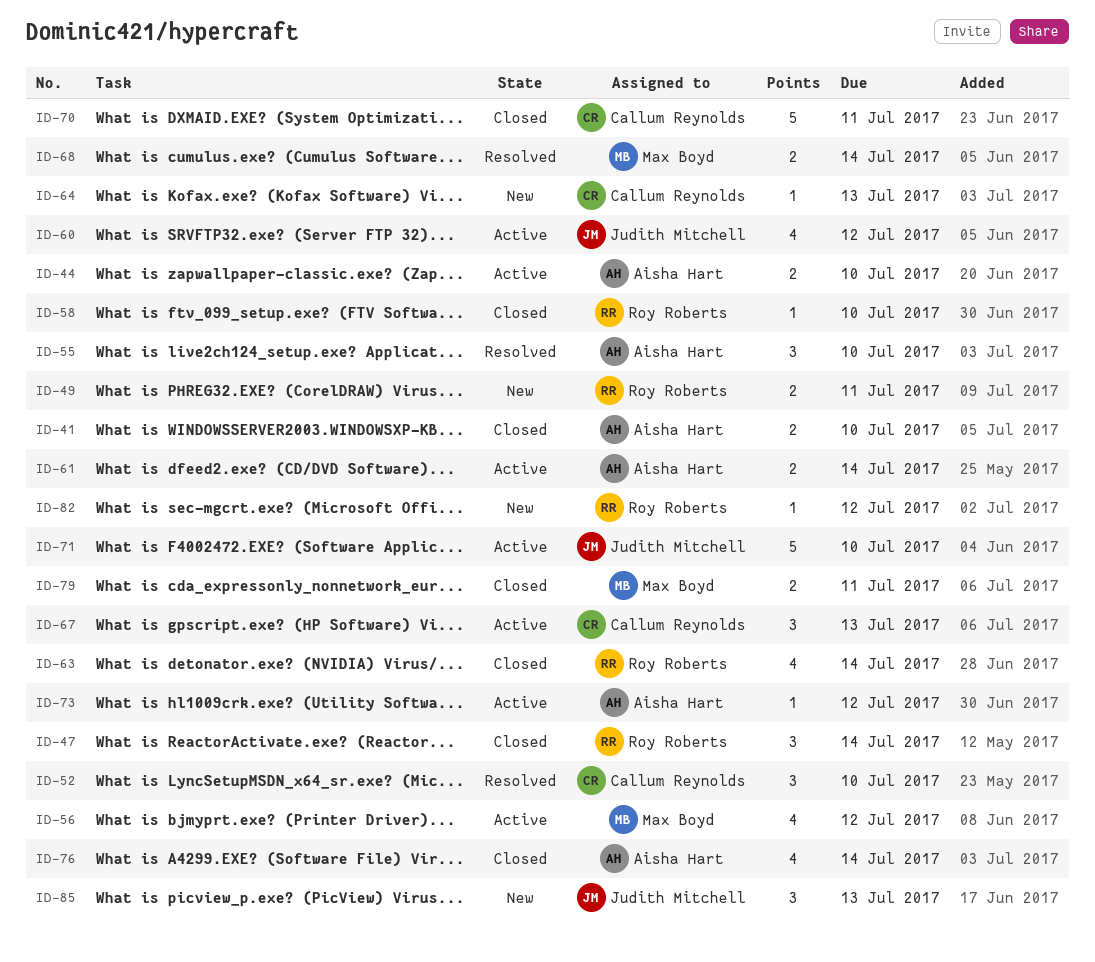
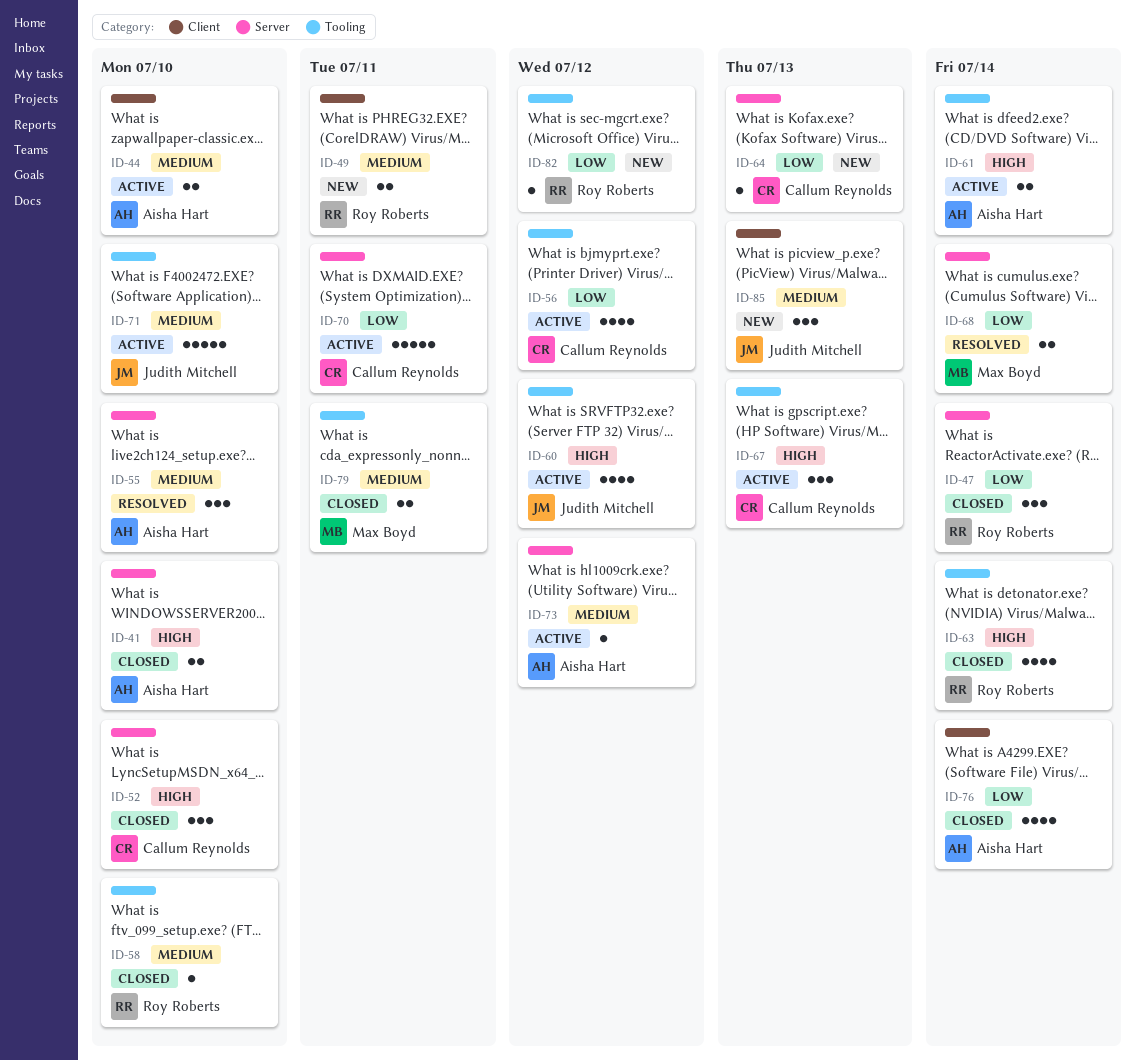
ID-52, status: Resolved -> Closed
ID-56, owner: Max Boyd -> Callum Reynolds
ID-70, status: Closed -> Active

